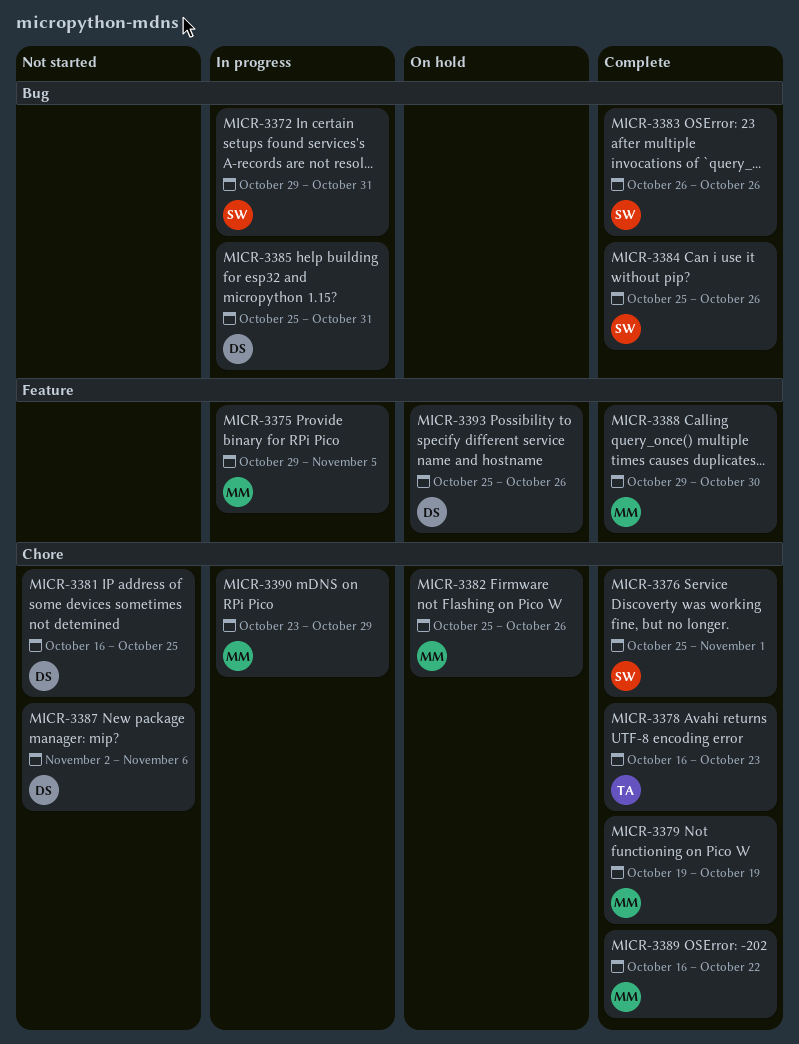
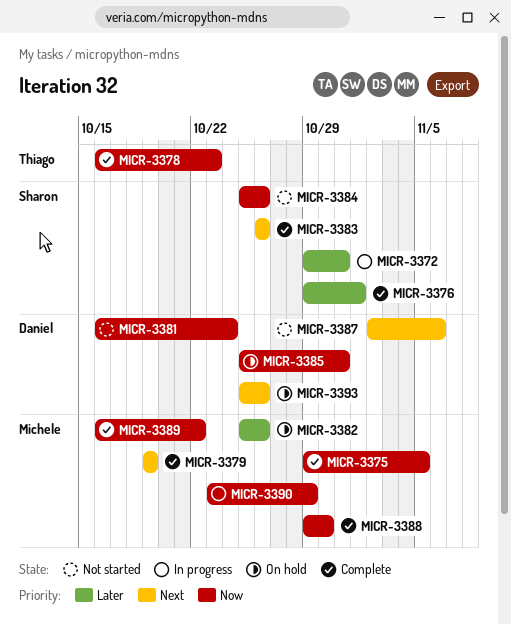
MICR-3375, status: In progress -> Complete
MICR-3376, start: Oct 25 -> Oct 29
MICR-3381, due: Oct 25 -> Oct 24
MICR-3384, status: Complete -> Not started
MICR-3385, status: In progress -> On hold

